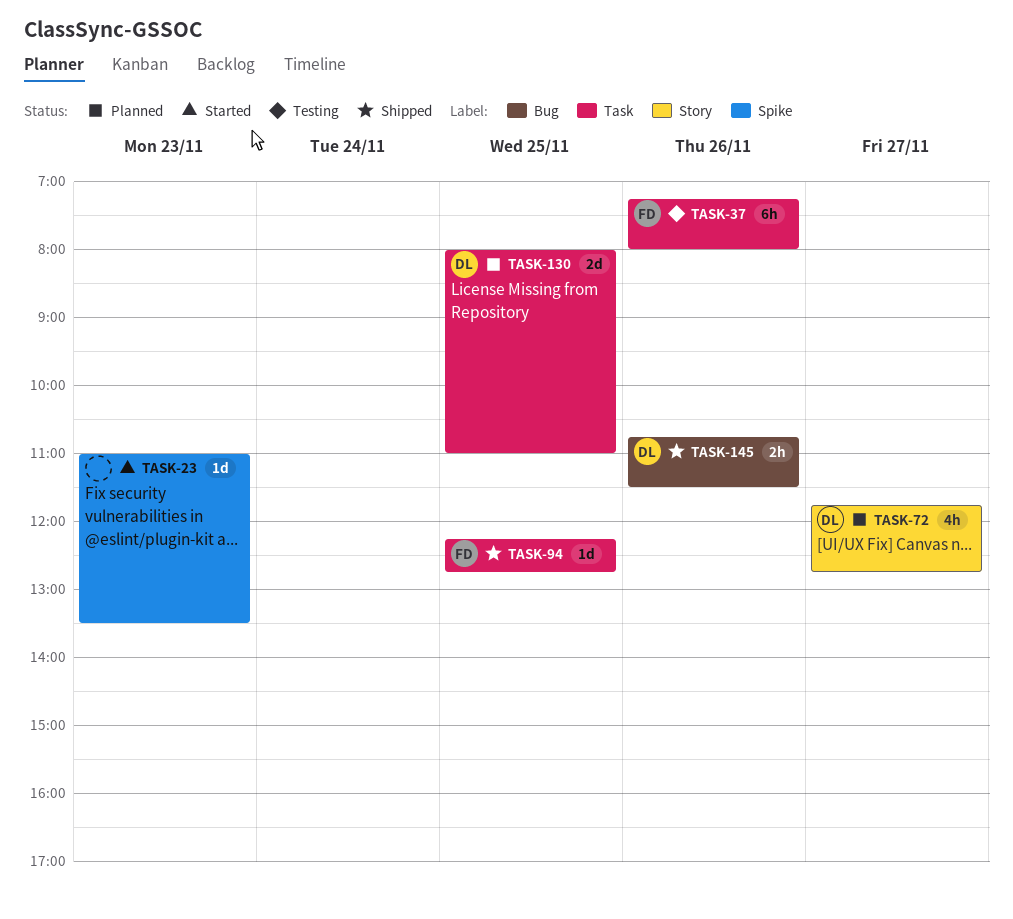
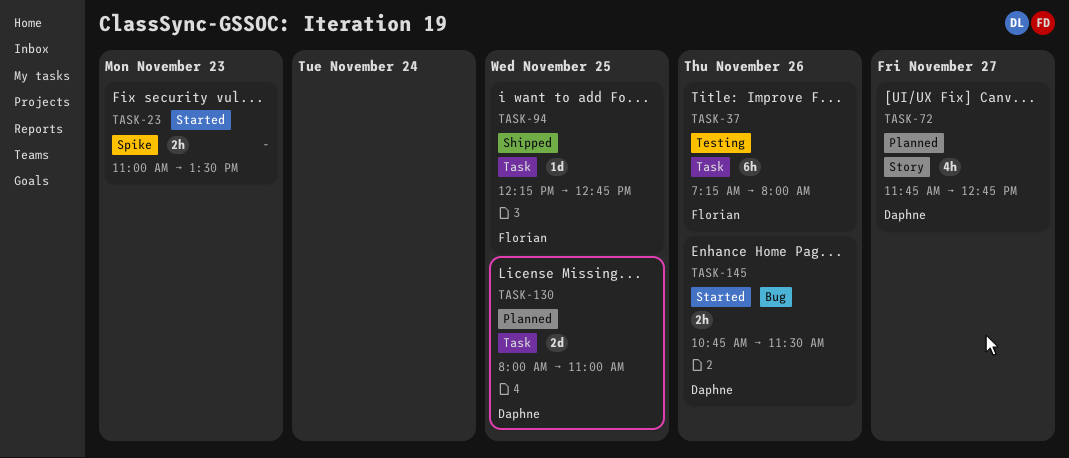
TASK-23, estimate: 1d -> 2h
TASK-145, status: Shipped -> Started

